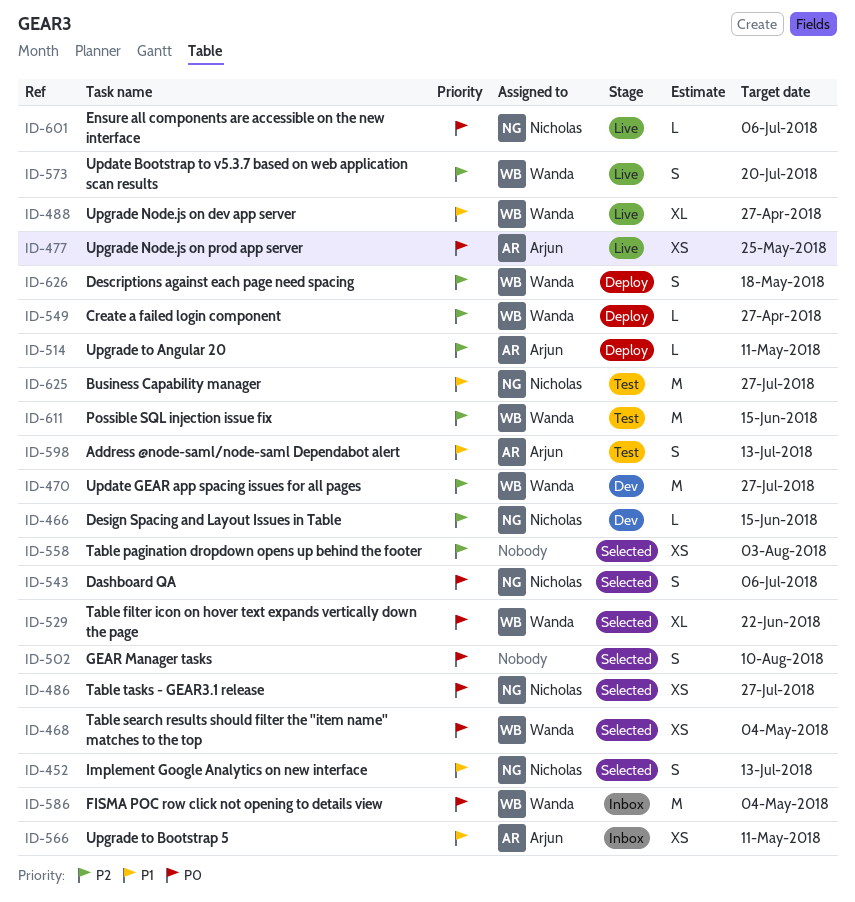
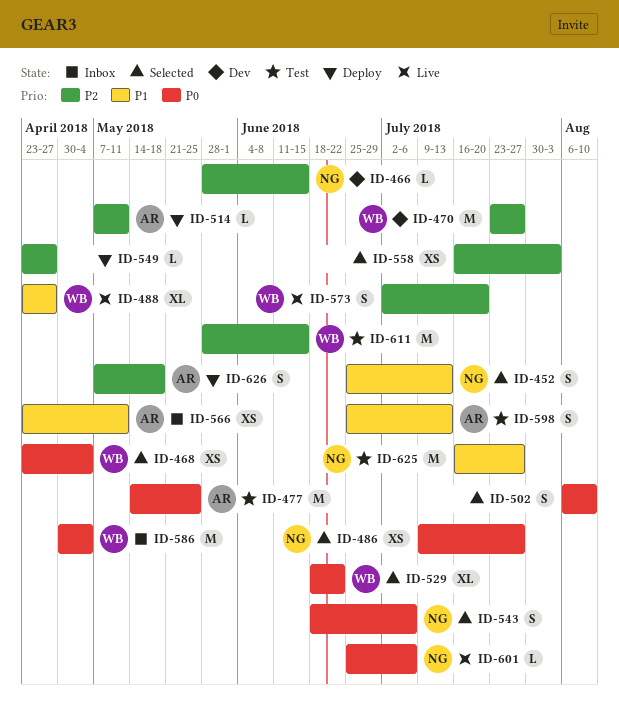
ID-477, status: Live -> Test
ID-477, estimate: XS -> M
ID-549, owner: Wanda -> none
ID-626, owner: Wanda -> Arjun

